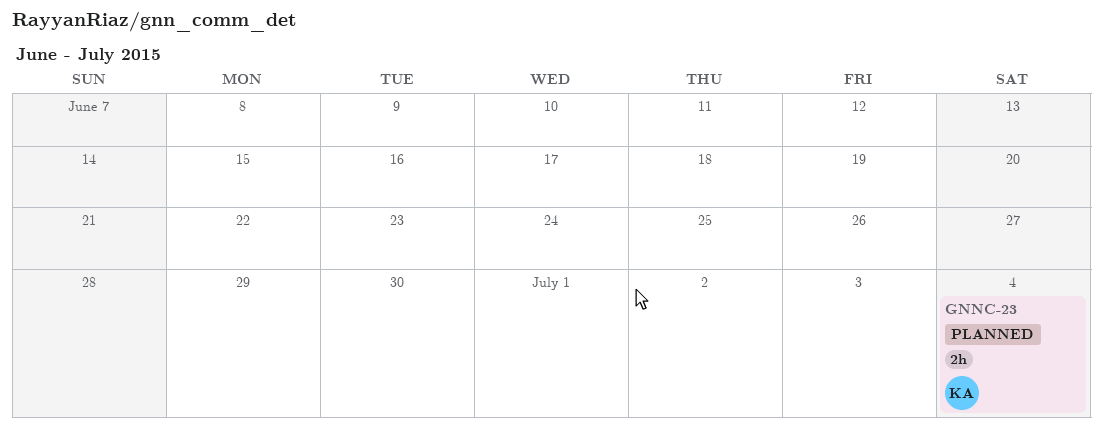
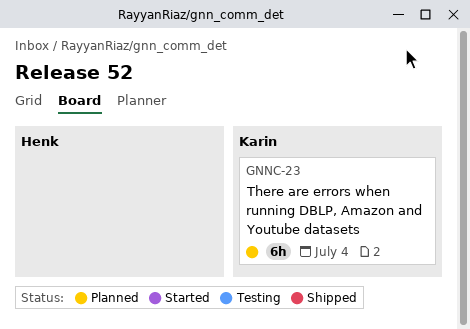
GNNC-23, estimate: 2h -> 6h

